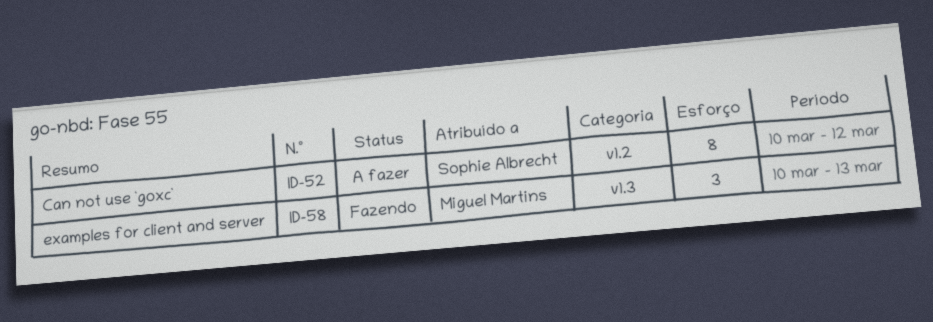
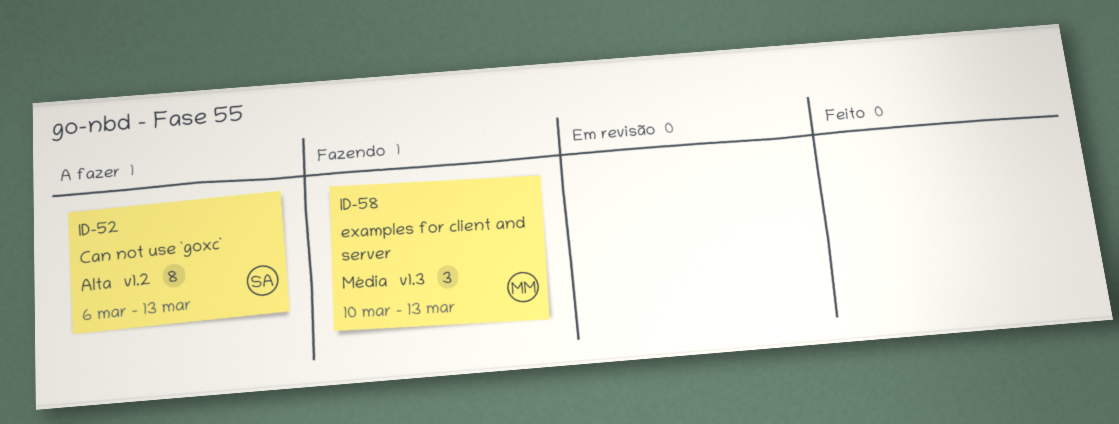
ID-52, start: Mar 10 -> Mar 6
ID-52, due: Mar 12 -> Mar 13

